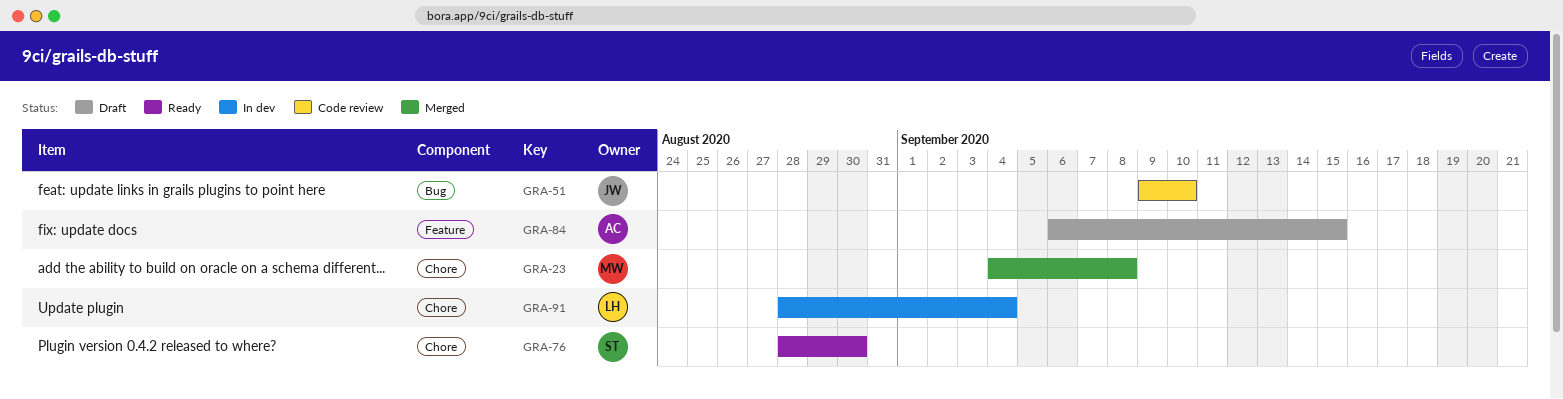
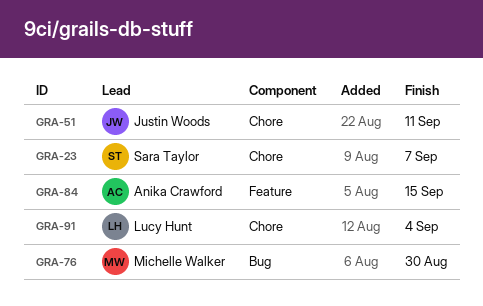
GRA-23, owner: Michelle Walker -> Sara Taylor
GRA-23, due: Sep 8 -> Sep 7
GRA-51, label: Bug -> Chore
GRA-51, due: Sep 10 -> Sep 11
GRA-76, owner: Sara Taylor -> Michelle Walker
GRA-76, label: Chore -> Bug

